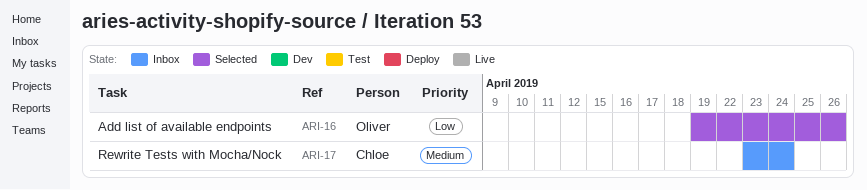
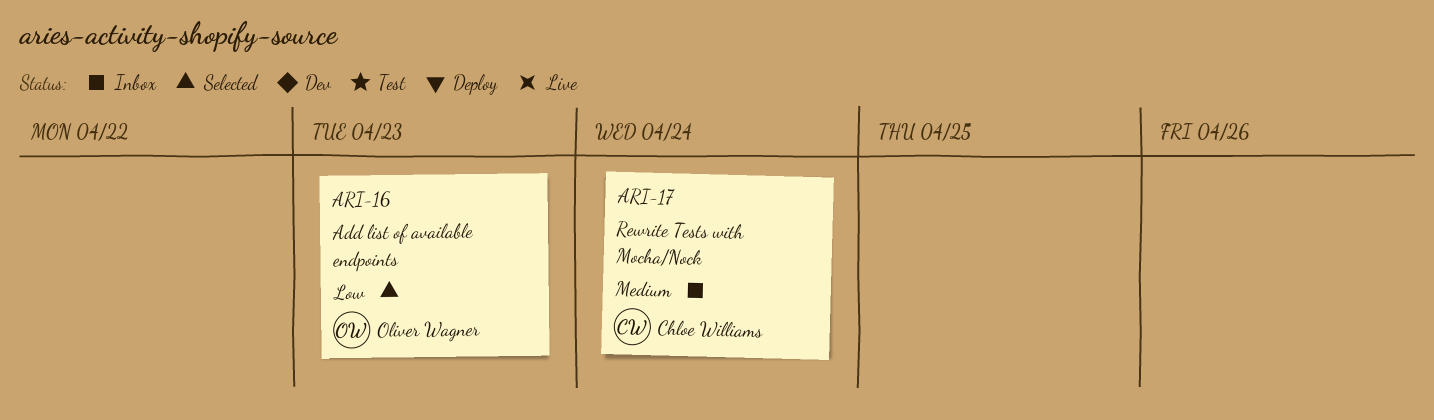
ARI-16, due: Apr 26 -> Apr 23

